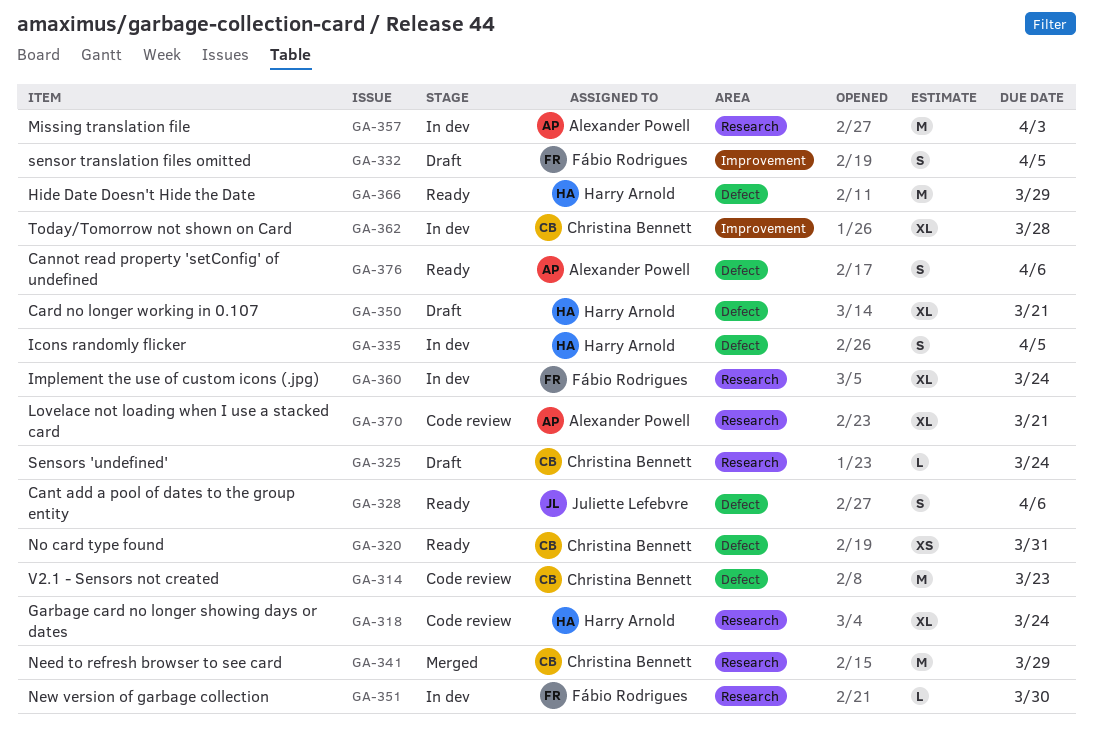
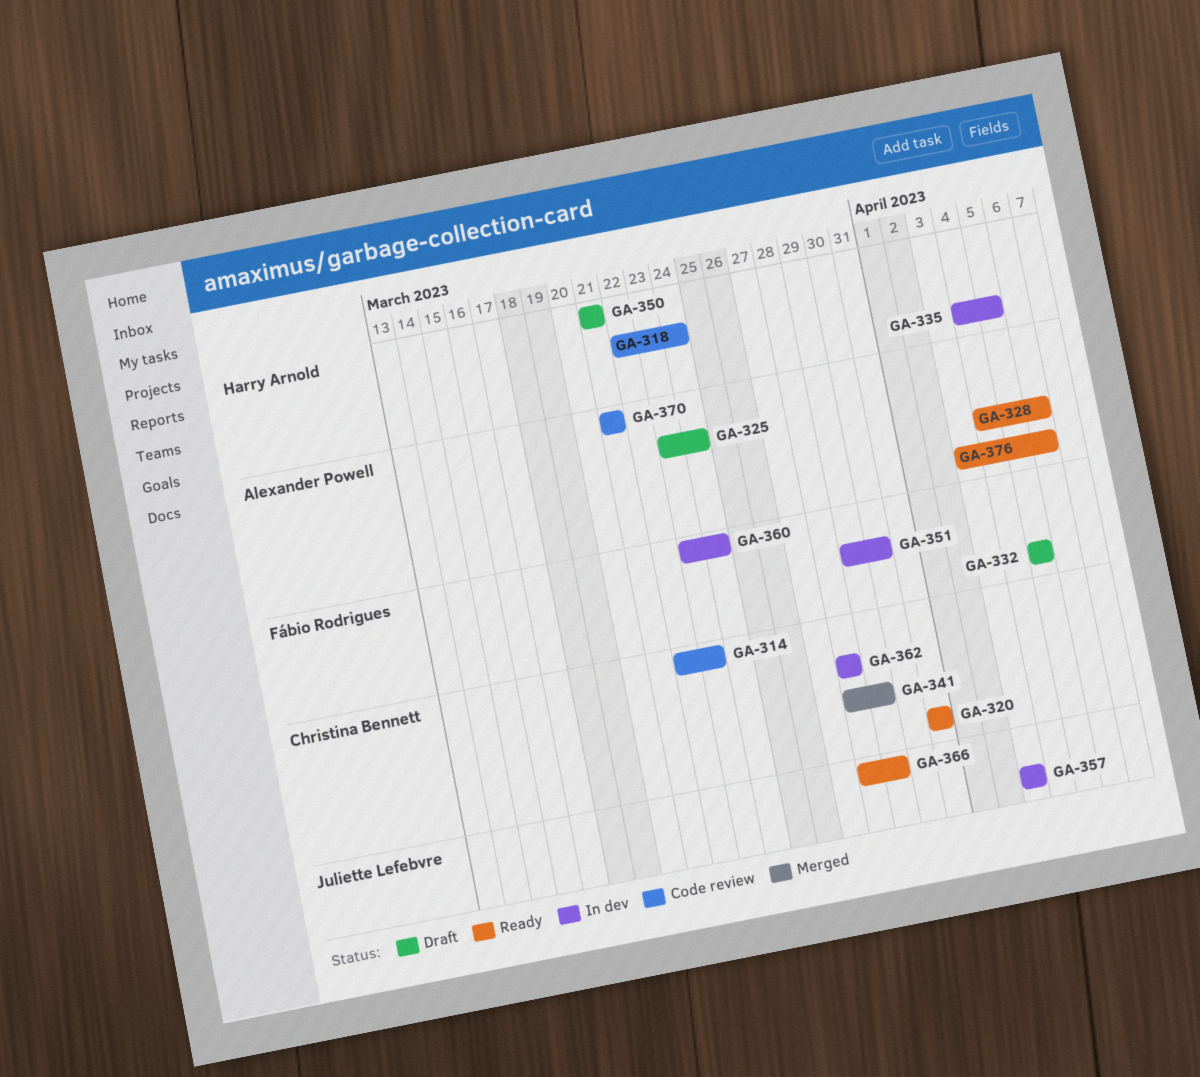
GA-325, owner: Christina Bennett -> Alexander Powell
GA-328, owner: Juliette Lefebvre -> Alexander Powell
GA-357, owner: Alexander Powell -> Juliette Lefebvre
GA-366, owner: Harry Arnold -> Juliette Lefebvre

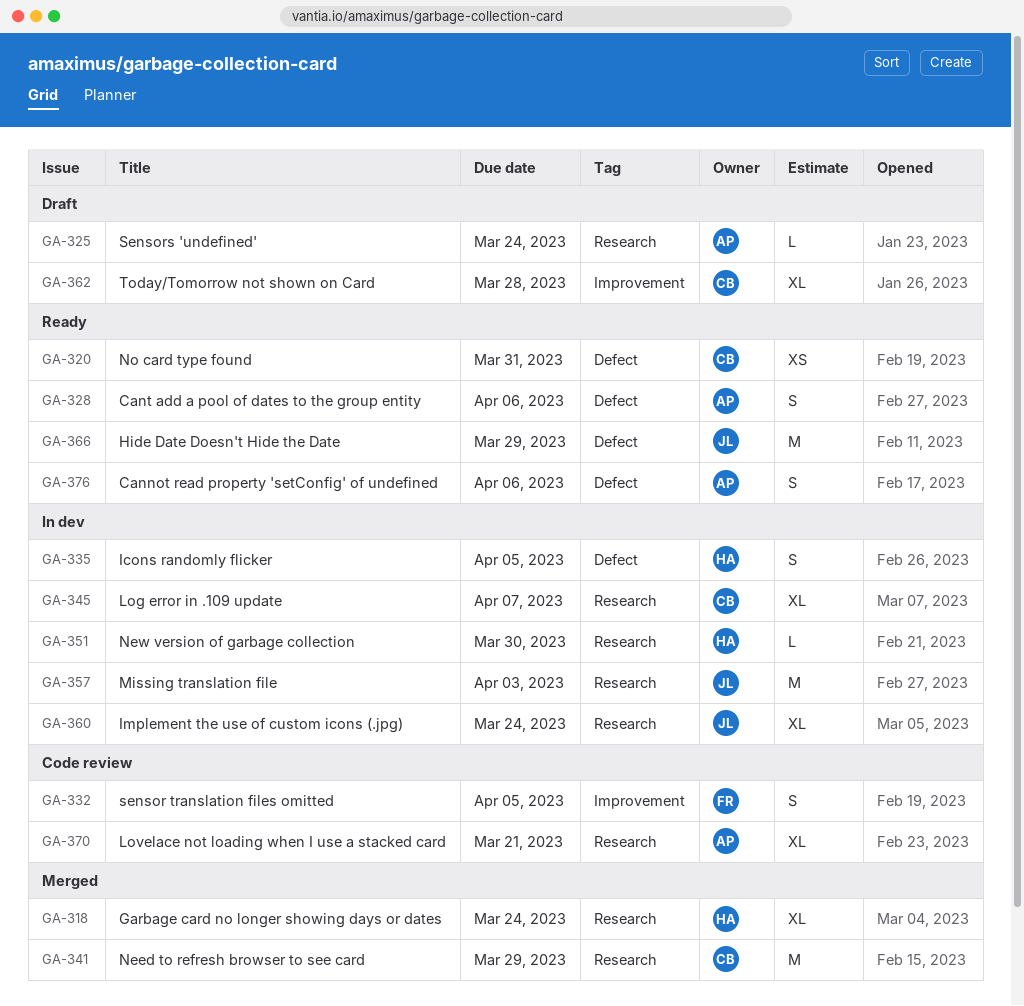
GA-314: present -> none
GA-318, status: Code review -> Merged
GA-332, status: Draft -> Code review
GA-345: none -> present
GA-350: present -> none
GA-351, owner: Fábio Rodrigues -> Harry Arnold
GA-360, owner: Fábio Rodrigues -> Juliette Lefebvre
GA-362, status: In dev -> Draft

